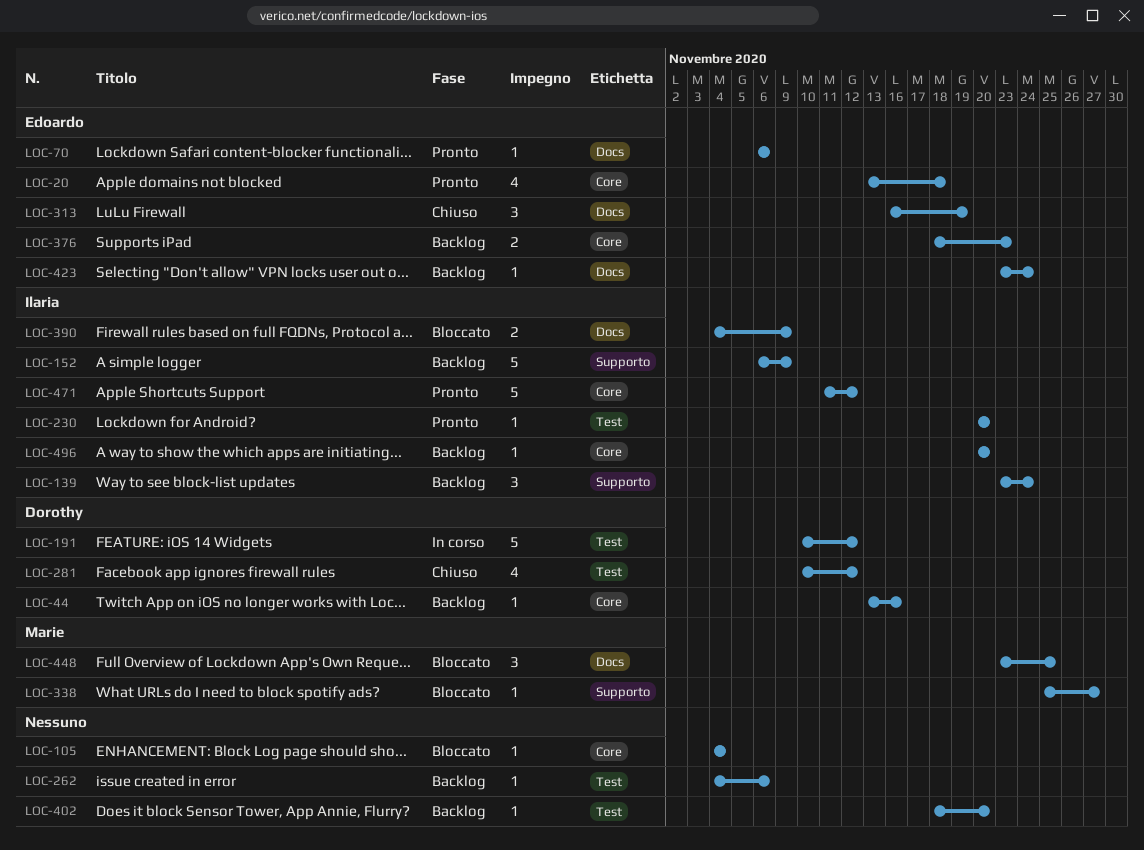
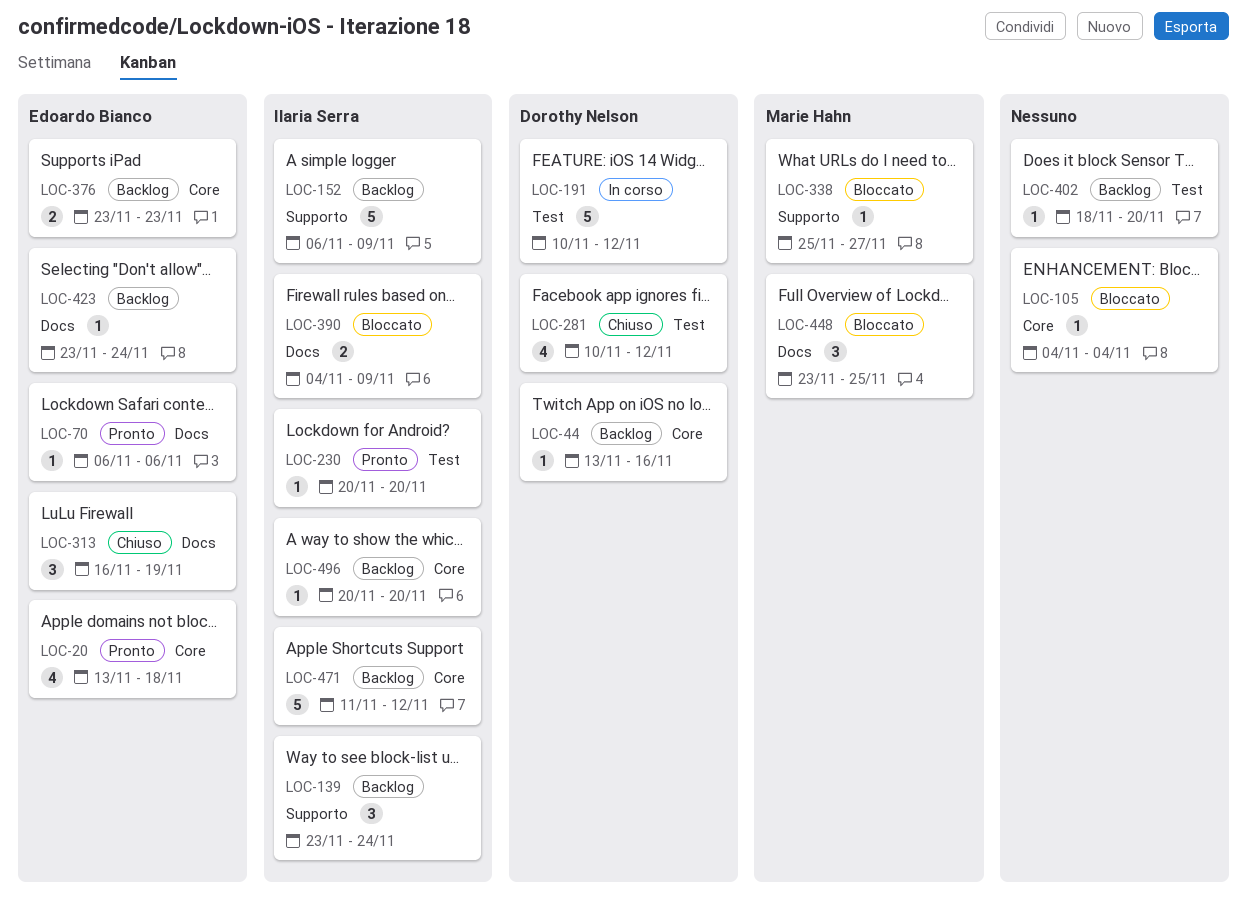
LOC-262: present -> none
LOC-376, start: Nov 18 -> Nov 23
LOC-471, status: Pronto -> Backlog

